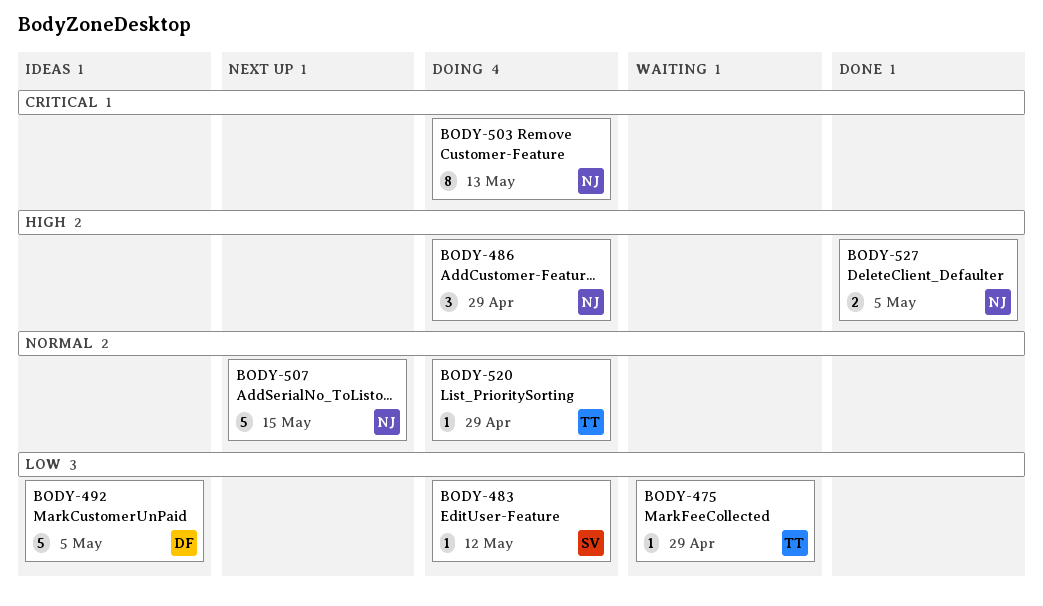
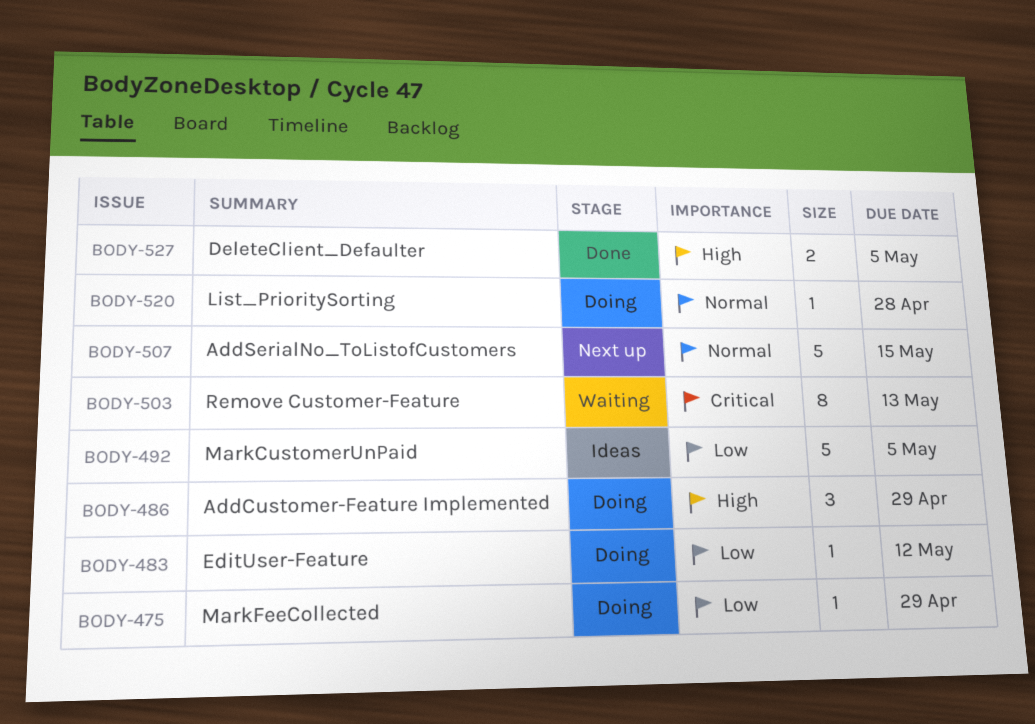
BODY-475, status: Waiting -> Doing
BODY-503, status: Doing -> Waiting
BODY-520, due: Apr 29 -> Apr 28

